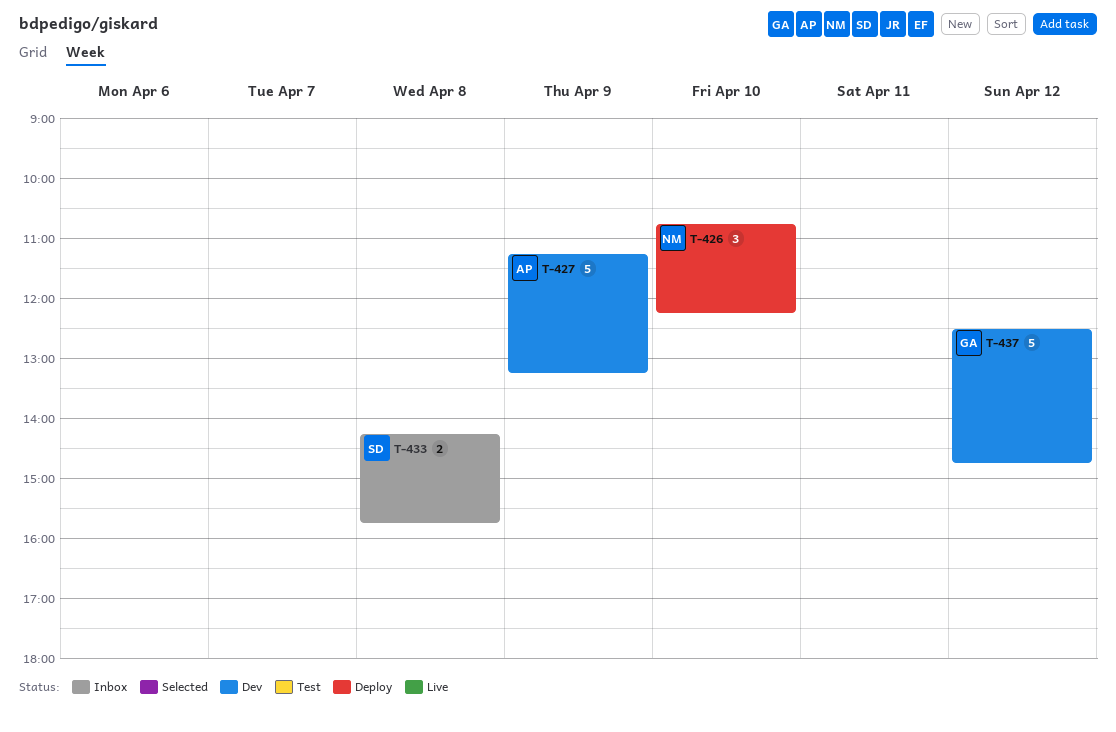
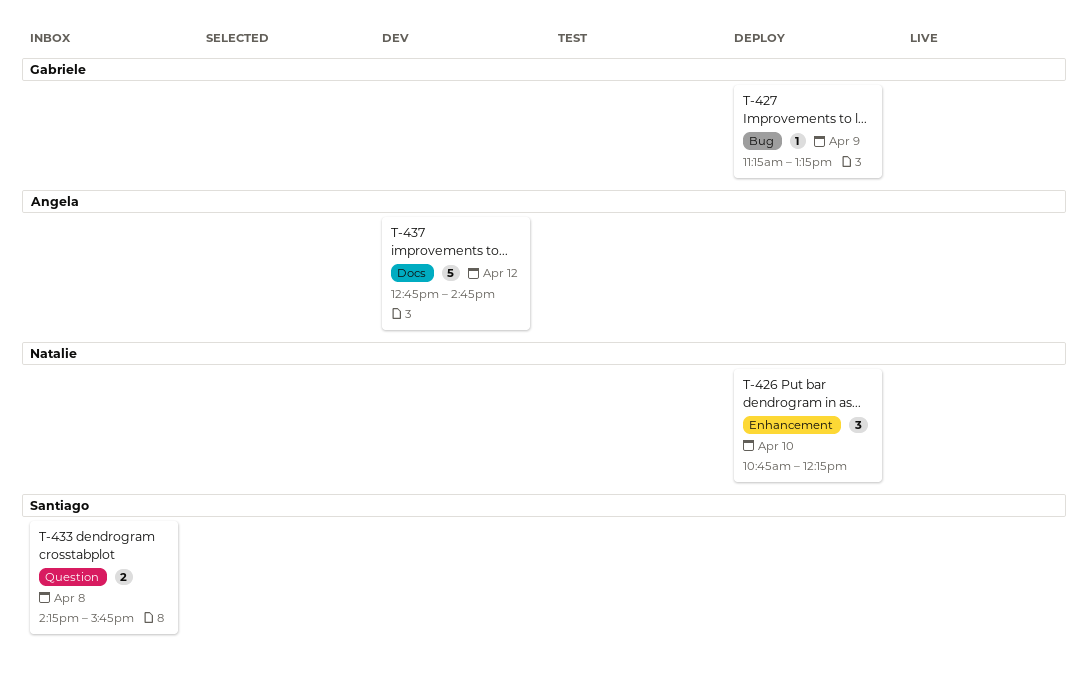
T-427, status: Dev -> Deploy
T-427, owner: Angela -> Gabriele
T-427, estimate: 5 -> 1
T-437, owner: Gabriele -> Angela
T-437, begins: 12:30 -> 12:45

